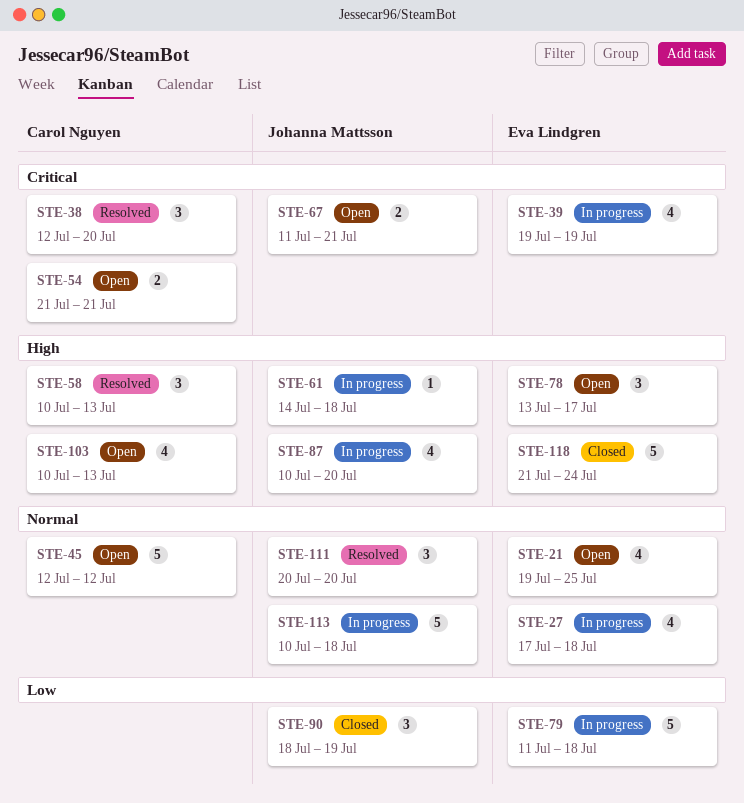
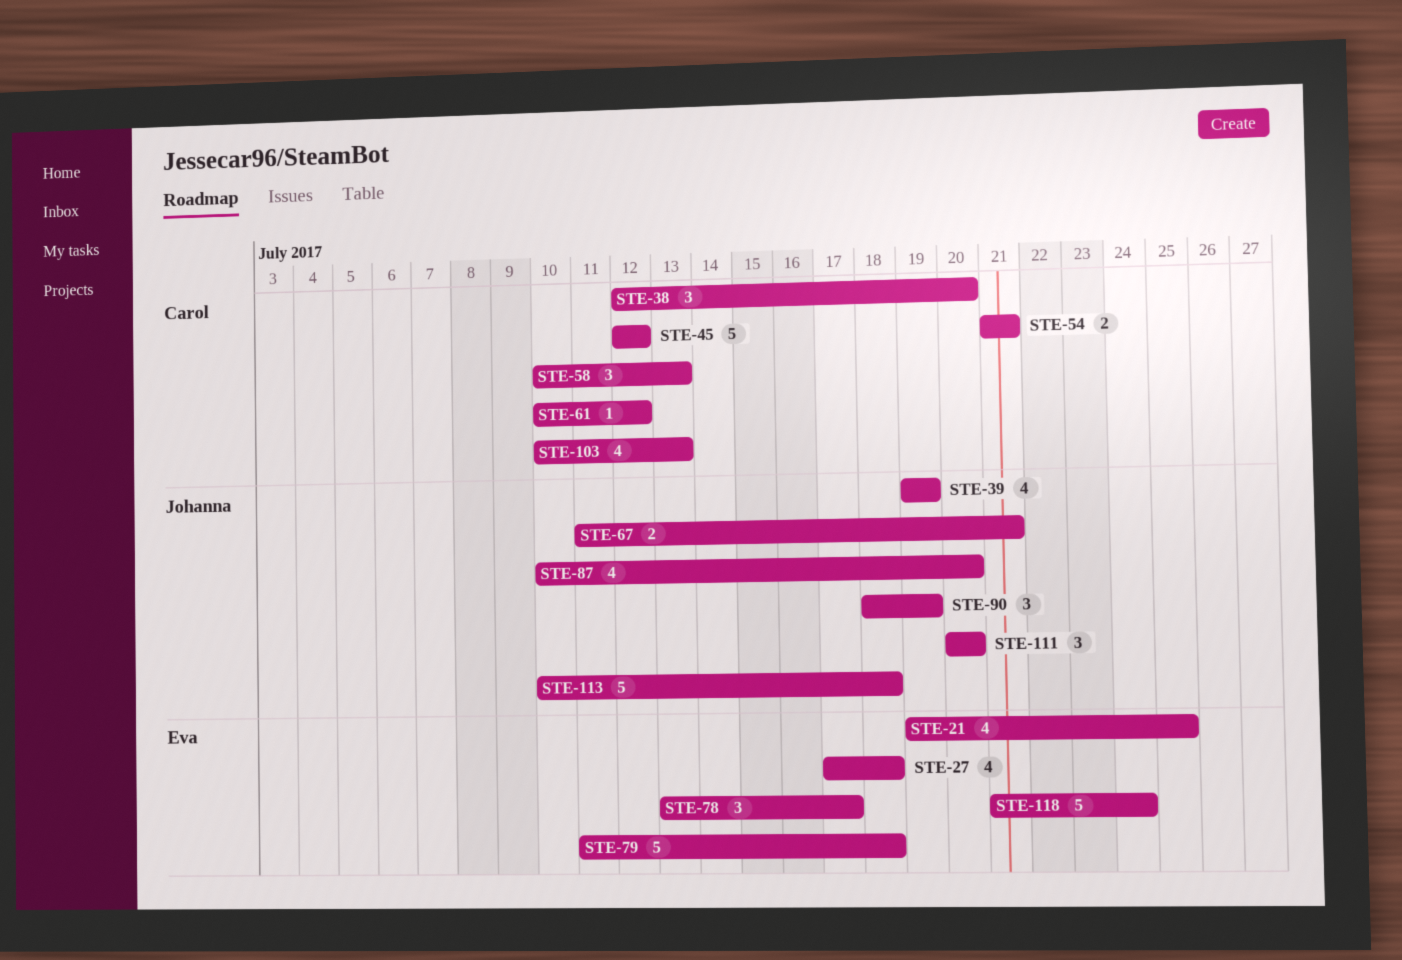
STE-39, owner: Eva Lindgren -> Johanna Mattsson
STE-61, owner: Johanna Mattsson -> Carol Nguyen
STE-61, start: Jul 14 -> Jul 10
STE-61, due: Jul 18 -> Jul 12

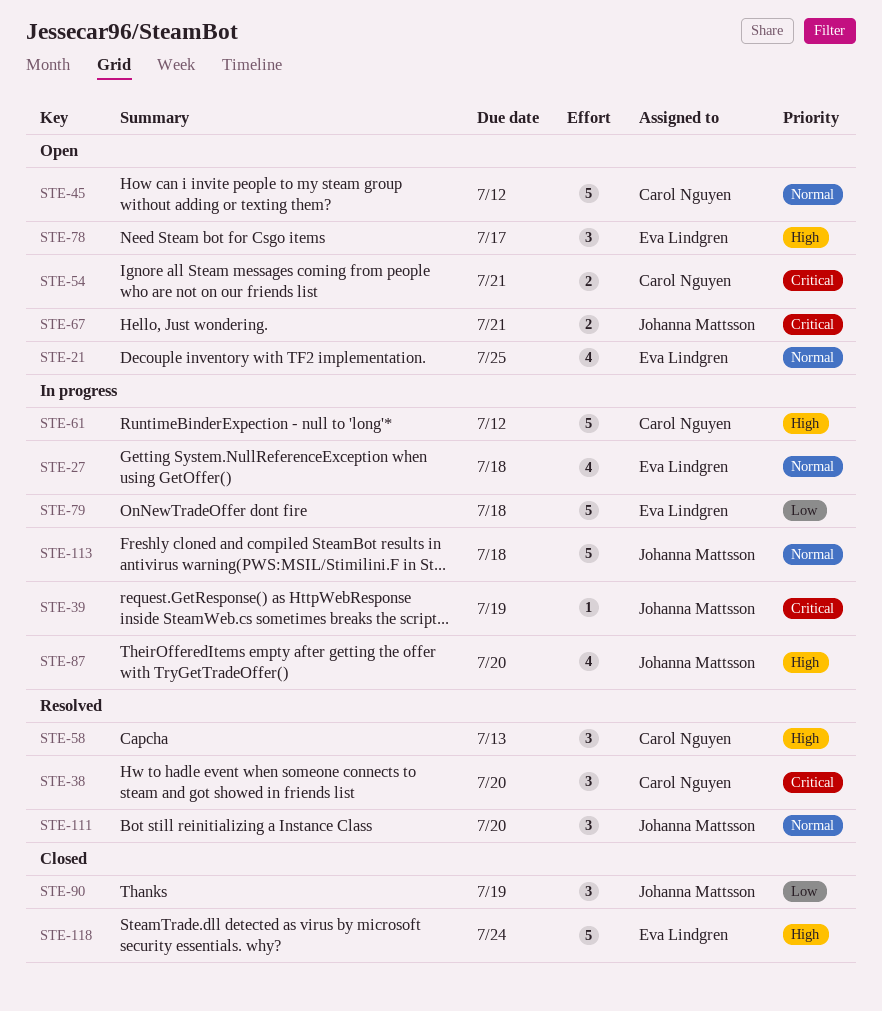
STE-39, estimate: 4 -> 1
STE-61, estimate: 1 -> 5
STE-103: present -> none

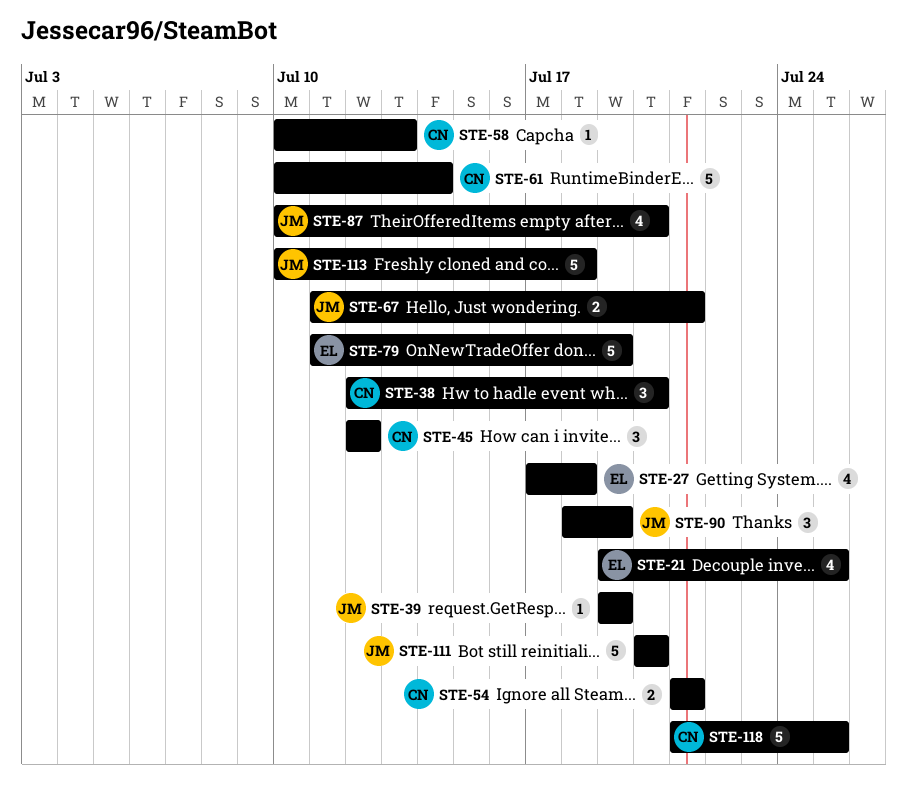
STE-45, estimate: 5 -> 3
STE-58, estimate: 3 -> 1
STE-61, due: Jul 12 -> Jul 14
STE-78: present -> none
STE-79, due: Jul 18 -> Jul 19
STE-111, estimate: 3 -> 5
STE-118, owner: Eva Lindgren -> Carol Nguyen
STE-118, due: Jul 24 -> Jul 25

